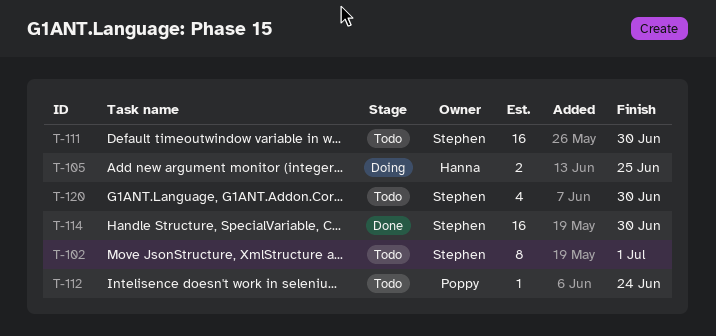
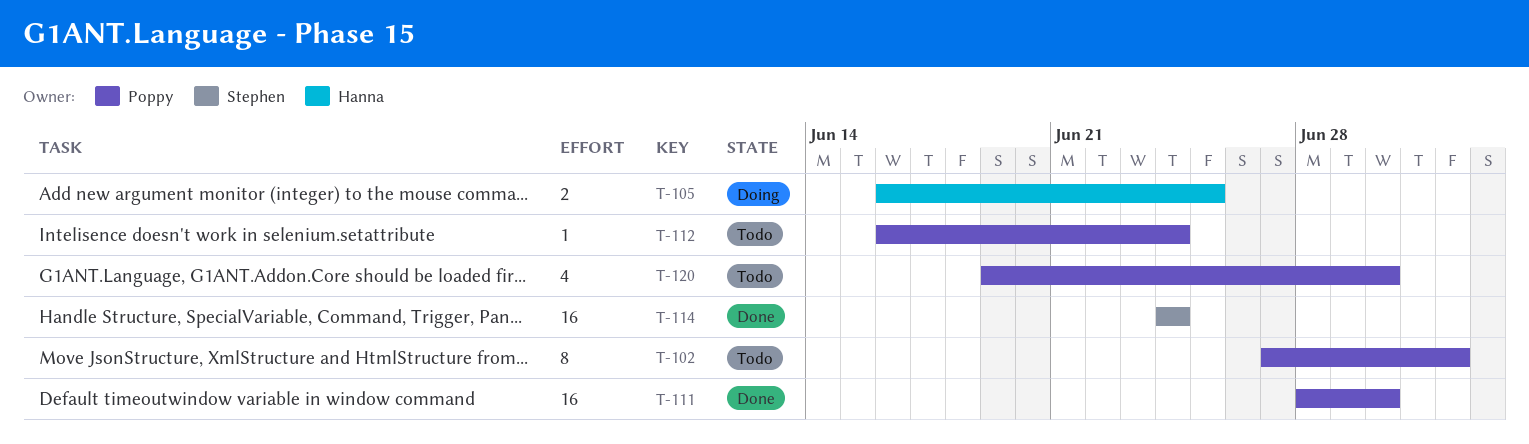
T-102, owner: Stephen -> Poppy
T-102, due: Jul 1 -> Jul 2
T-111, status: Todo -> Done
T-111, owner: Stephen -> Poppy
T-114, due: Jun 30 -> Jun 24
T-120, owner: Stephen -> Poppy

